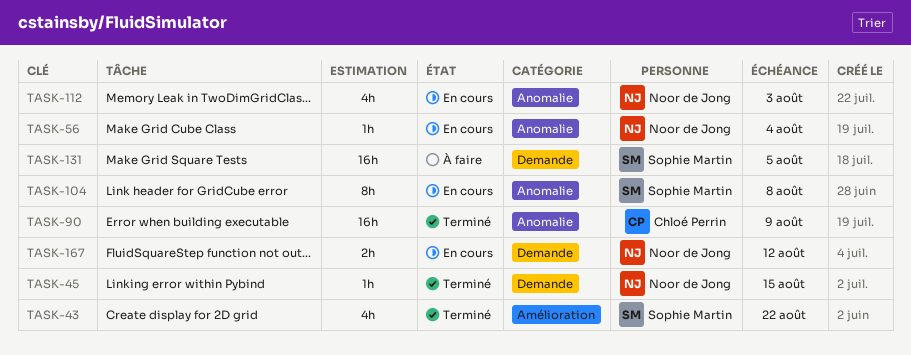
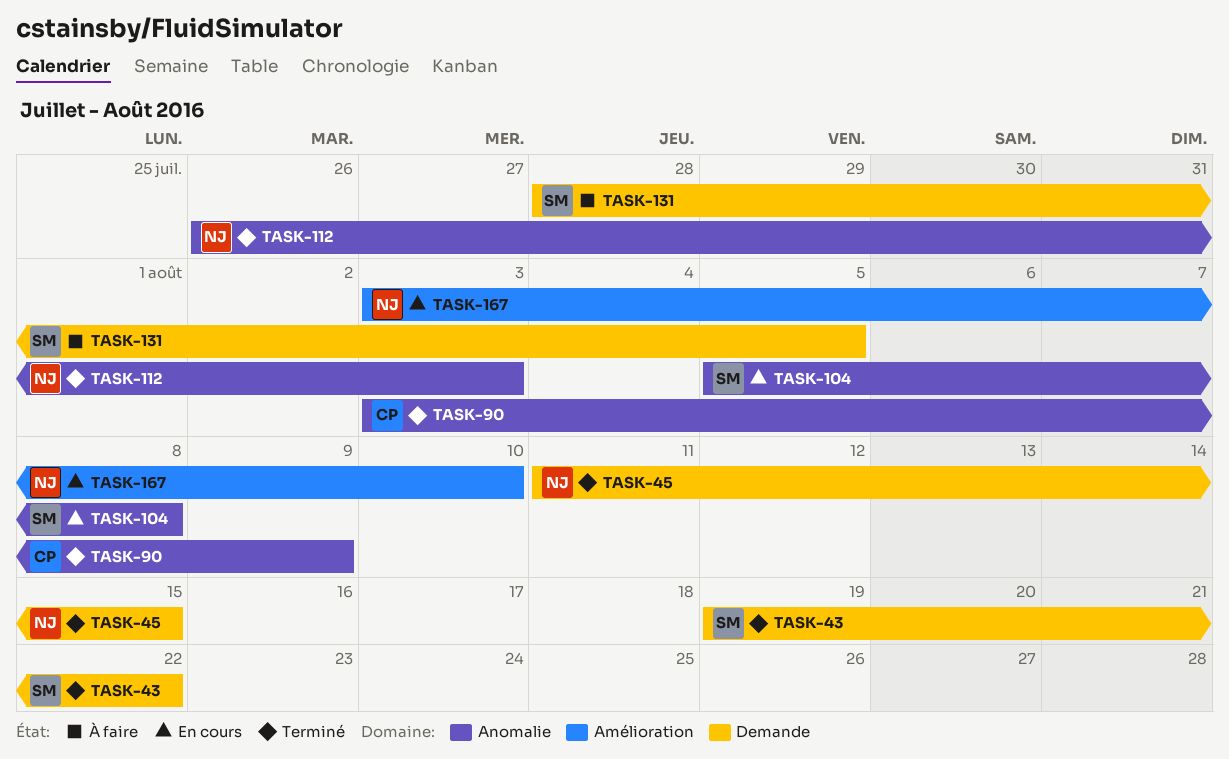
TASK-43, label: Amélioration -> Demande
TASK-56: present -> none
TASK-112, status: En cours -> Terminé
TASK-167, label: Demande -> Amélioration
TASK-167, due: Aug 12 -> Aug 10

